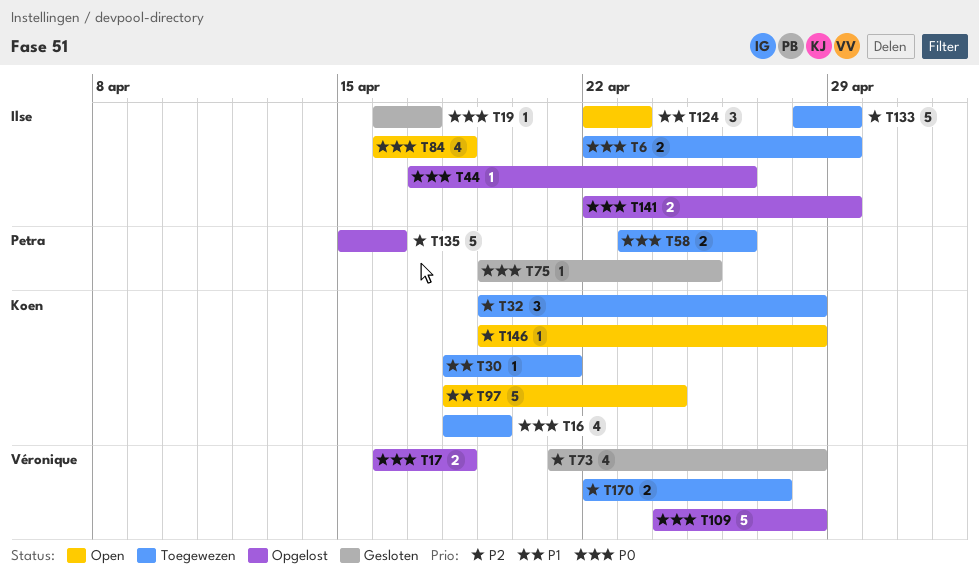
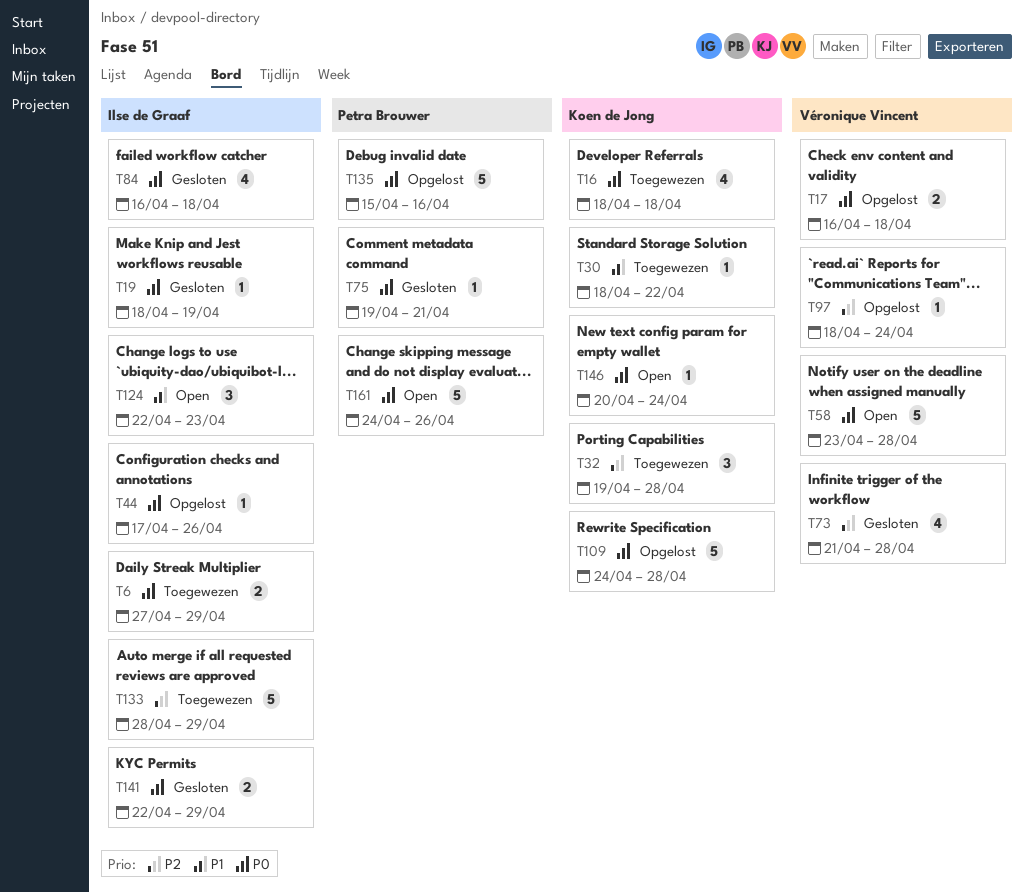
T6, start: Apr 22 -> Apr 27
T16, due: Apr 19 -> Apr 18
T19, start: Apr 16 -> Apr 18
T19, due: Apr 17 -> Apr 19
T30, due: Apr 21 -> Apr 22
T58, status: Toegewezen -> Open
T58, owner: Petra Brouwer -> Véronique Vincent
T58, estimate: 2 -> 5
T58, due: Apr 26 -> Apr 28
T75, due: Apr 25 -> Apr 21
T84, status: Open -> Gesloten
T97, status: Open -> Opgelost
T97, owner: Koen de Jong -> Véronique Vincent
T97, priority: P1 -> P2
T97, estimate: 5 -> 1
T109, owner: Véronique Vincent -> Koen de Jong
T135, priority: P2 -> P0
T141, status: Opgelost -> Gesloten
T146, priority: P2 -> P0
T146, start: Apr 19 -> Apr 20
T146, due: Apr 28 -> Apr 24
T161: none -> present
T170: present -> none

